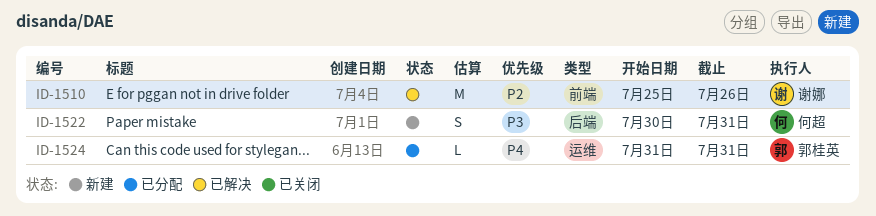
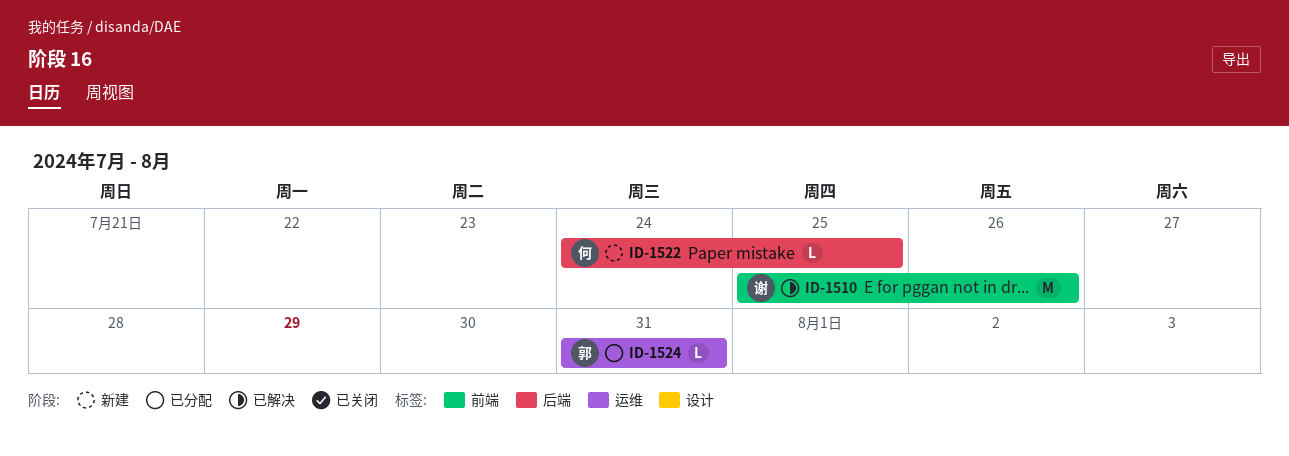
ID-1522, estimate: S -> L
ID-1522, start: Jul 30 -> Jul 24
ID-1522, due: Jul 31 -> Jul 25

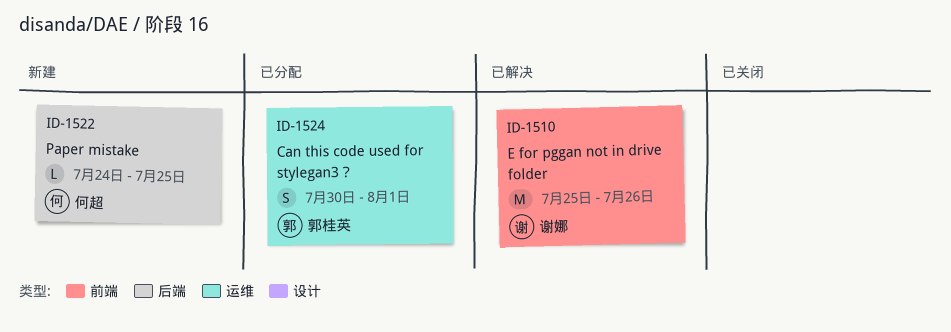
ID-1524, estimate: L -> S
ID-1524, start: Jul 31 -> Jul 30
ID-1524, due: Jul 31 -> Aug 1

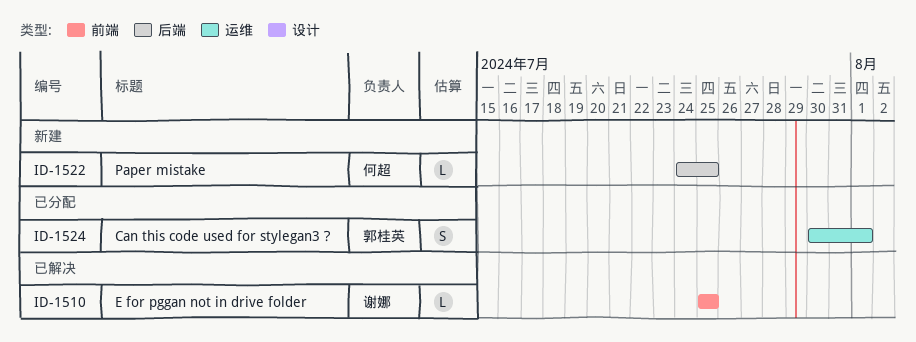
ID-1510, estimate: M -> L
ID-1510, due: Jul 26 -> Jul 25

